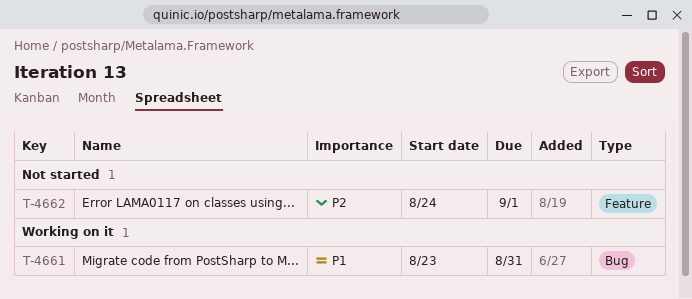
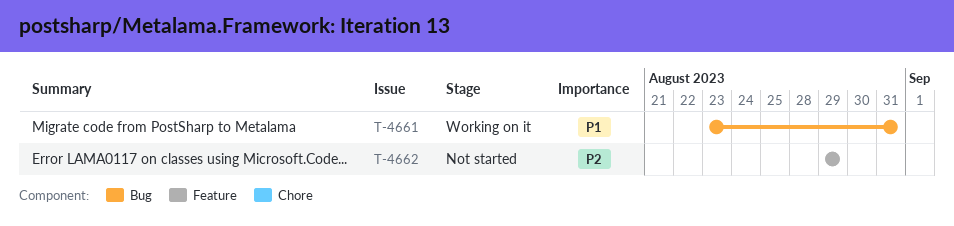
T-4662, start: Aug 24 -> Aug 29
T-4662, due: Sep 1 -> Aug 29

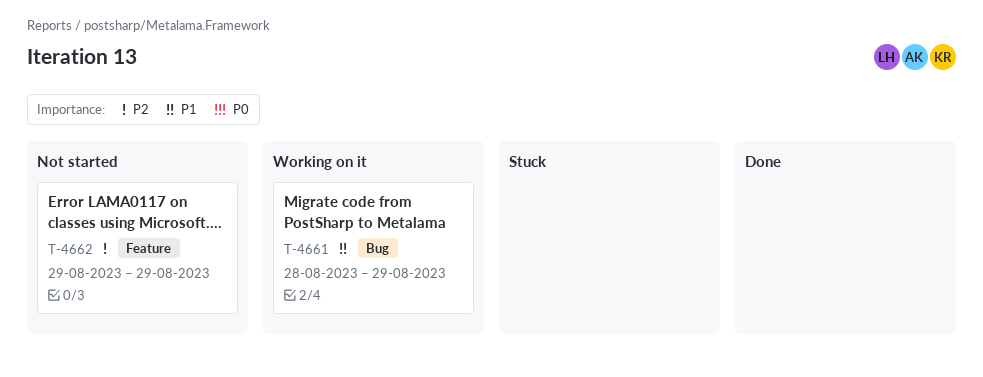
T-4661, start: Aug 23 -> Aug 28
T-4661, due: Aug 31 -> Aug 29

